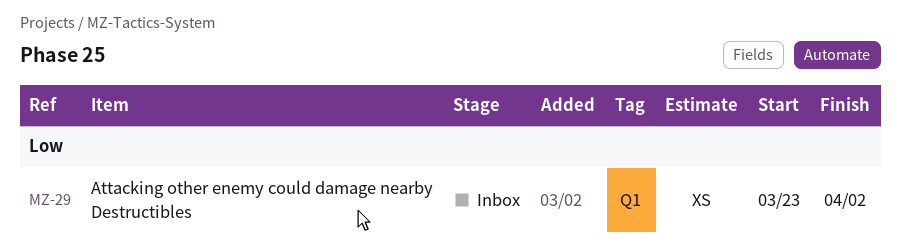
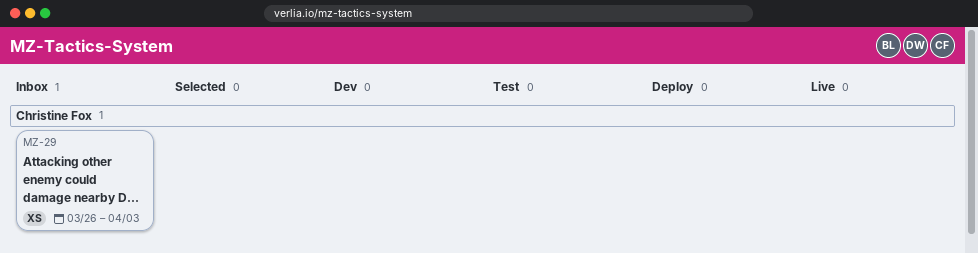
MZ-29, start: Mar 23 -> Mar 26
MZ-29, due: Apr 2 -> Apr 3

